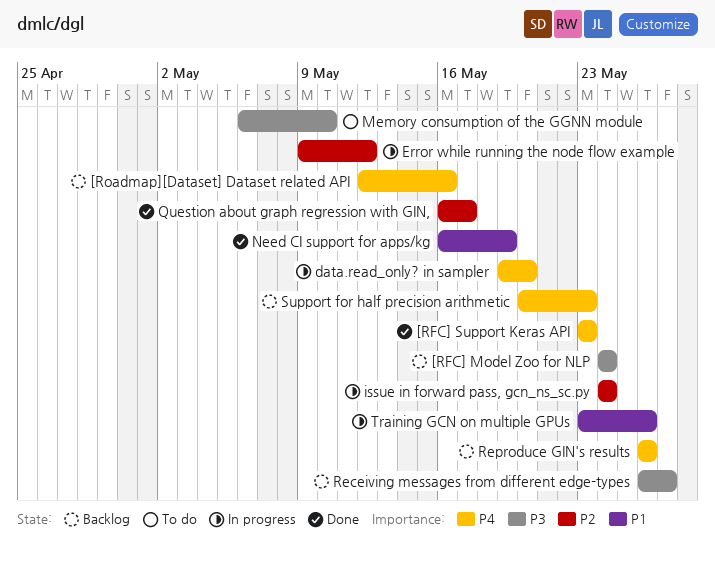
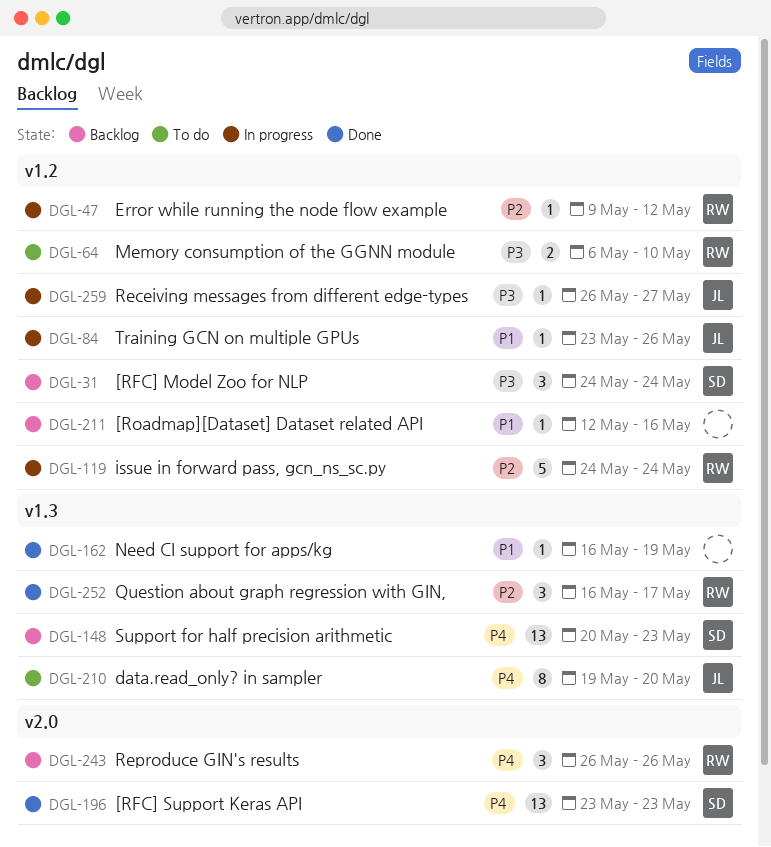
[Roadmap][Dataset] Dataset related API, priority: P4 -> P1
data.read_only? in sampler, status: In progress -> To do
Receiving messages from different edge-types, status: Backlog -> In progress

